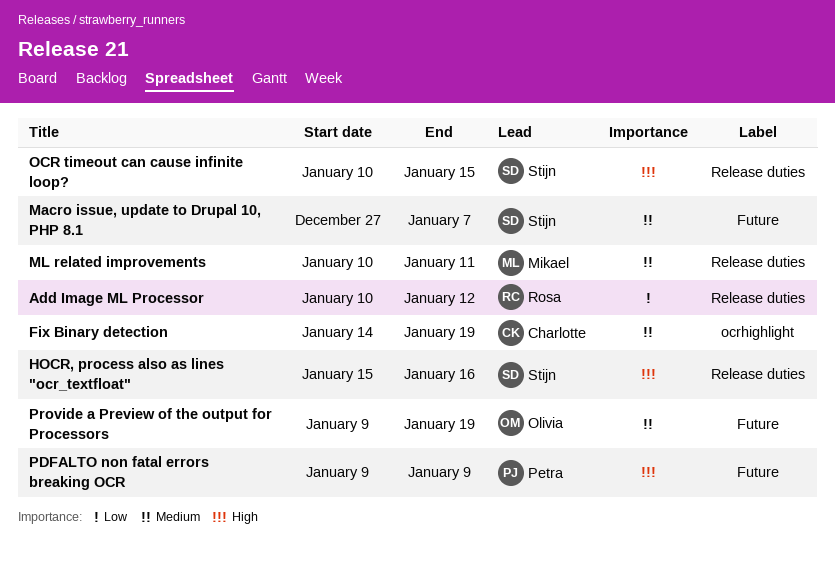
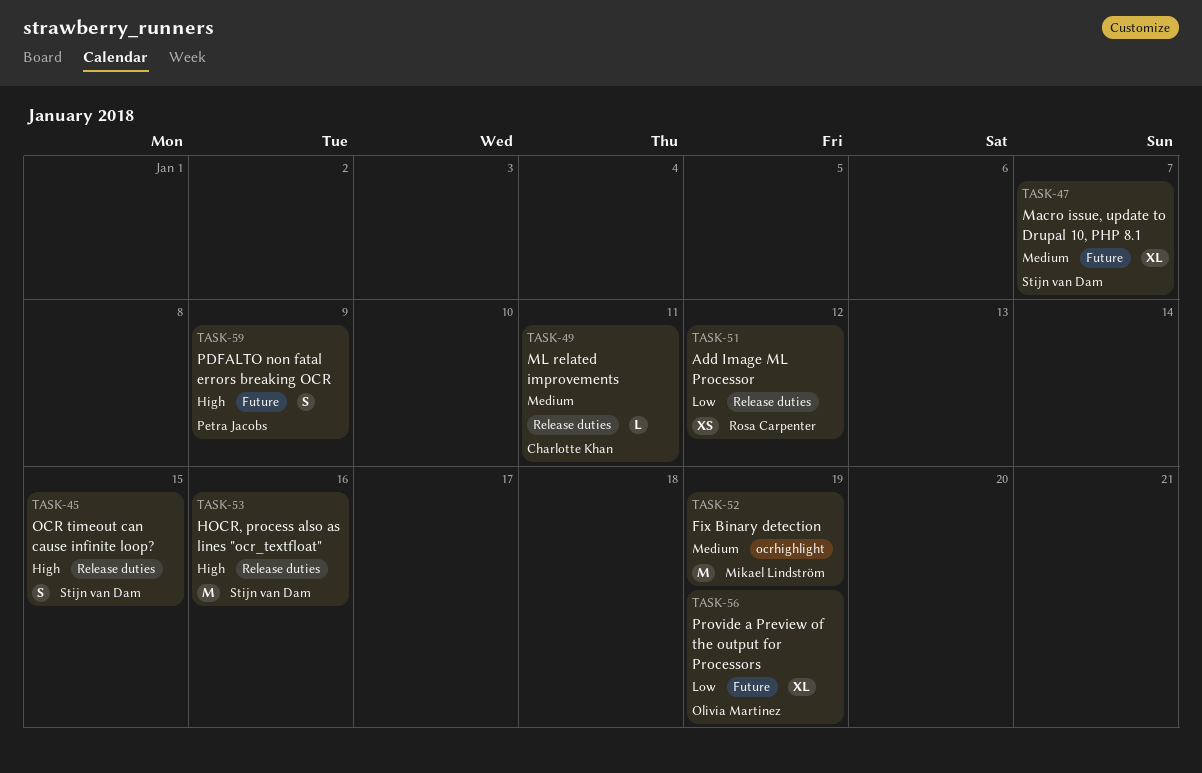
Fix Binary detection, owner: Charlotte Khan -> Mikael Lindström
ML related improvements, owner: Mikael Lindström -> Charlotte Khan
Provide a Preview of the output for Processors, priority: Medium -> Low

